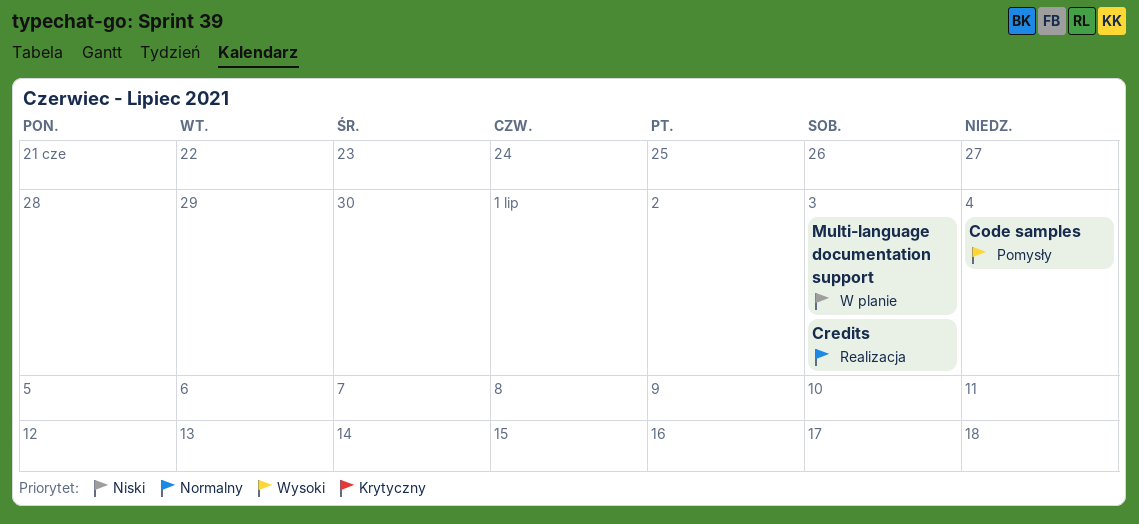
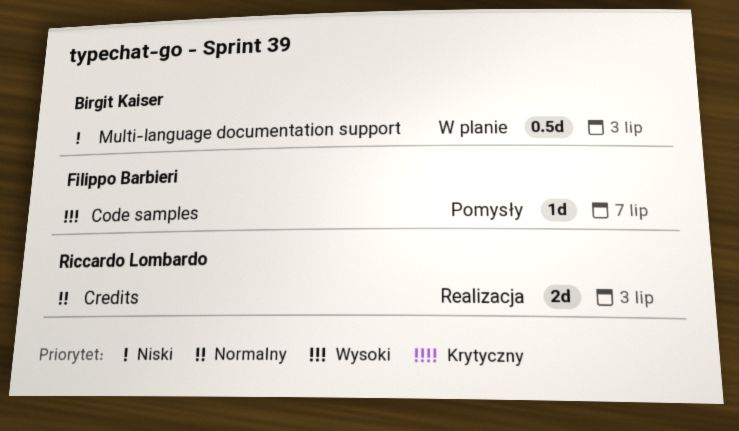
Code samples, due: Jul 4 -> Jul 7

